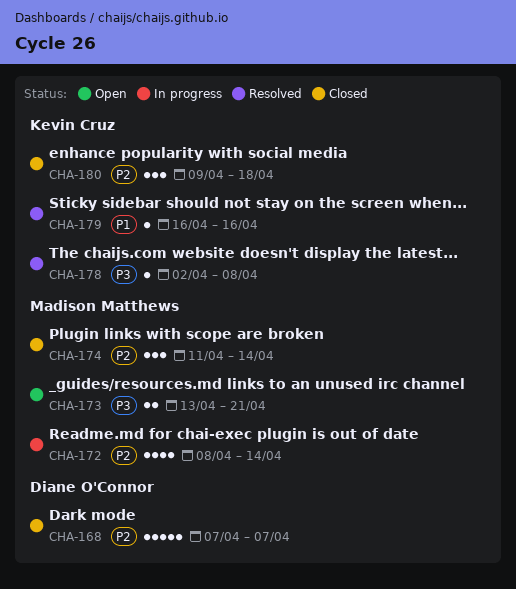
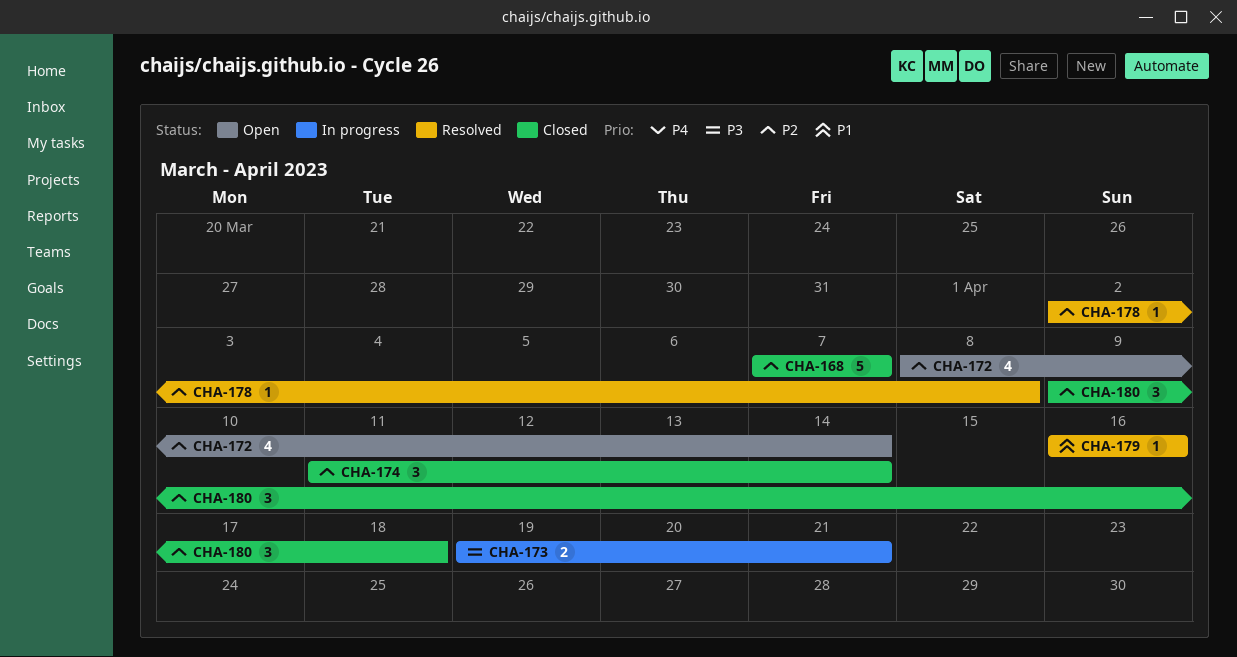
CHA-172, status: In progress -> Open
CHA-173, status: Open -> In progress
CHA-173, start: Apr 13 -> Apr 19
CHA-178, priority: P3 -> P2

